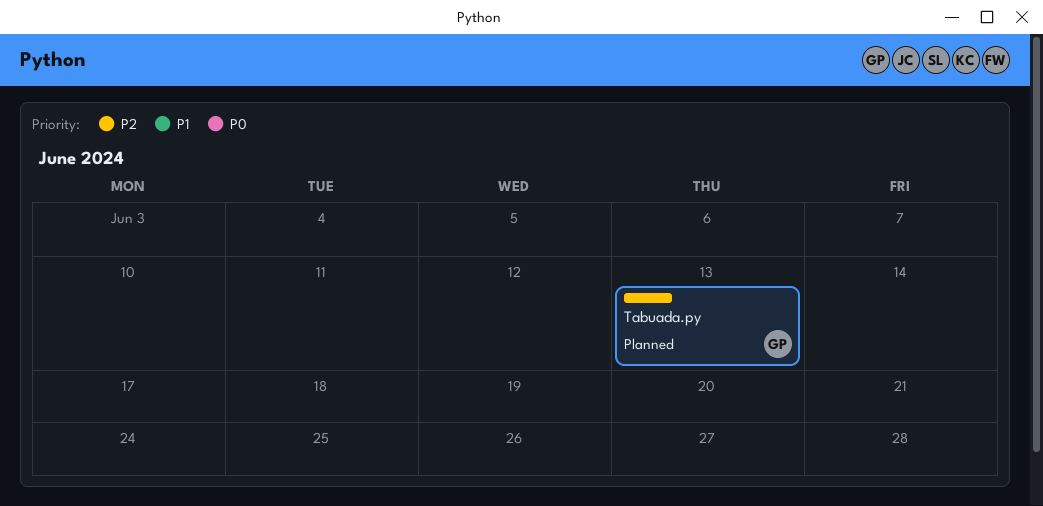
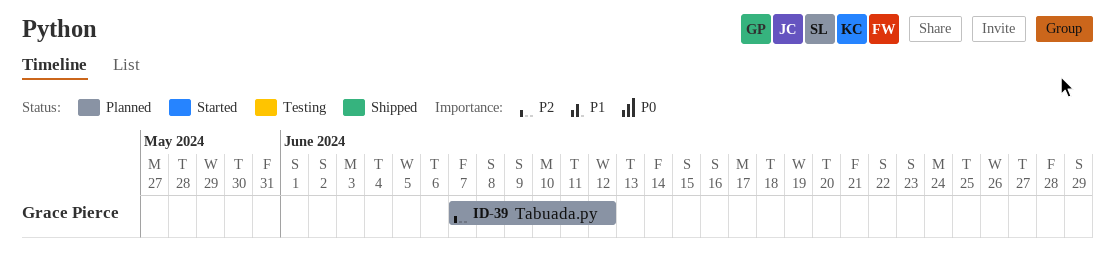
Tabuada.py, due: Jun 13 -> Jun 12

